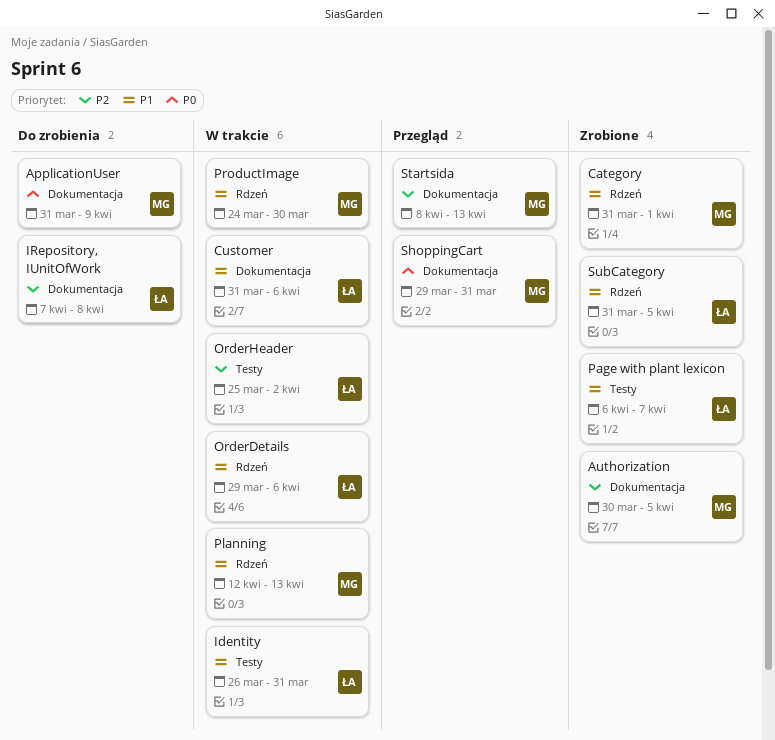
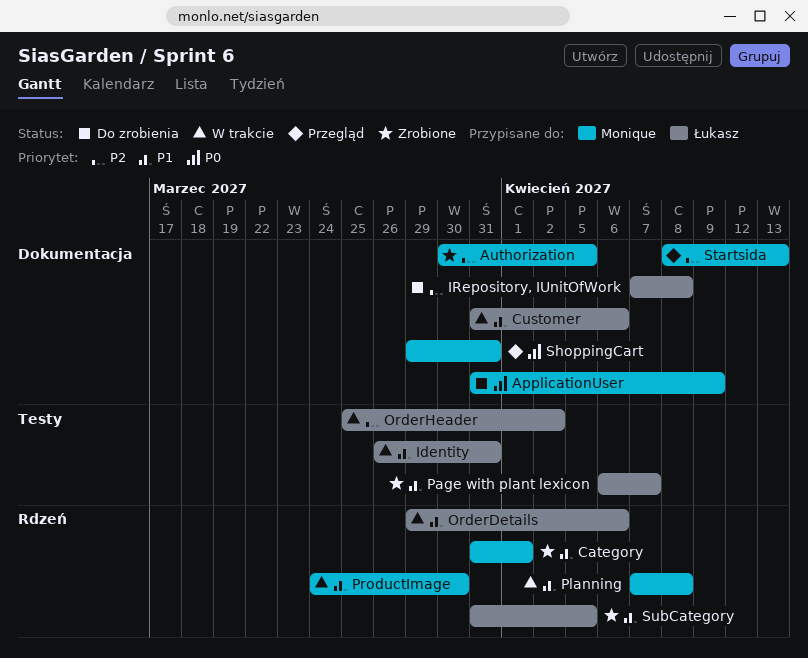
Planning, start: Apr 12 -> Apr 7
Planning, due: Apr 13 -> Apr 8

